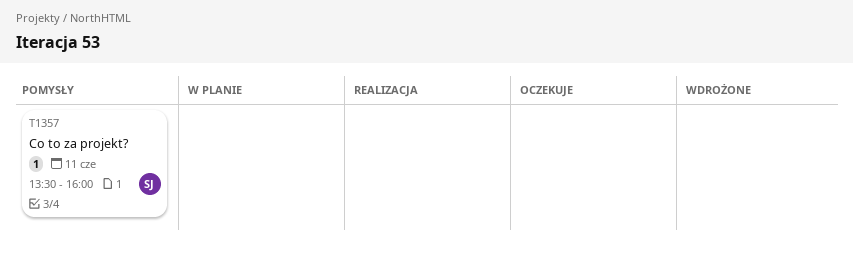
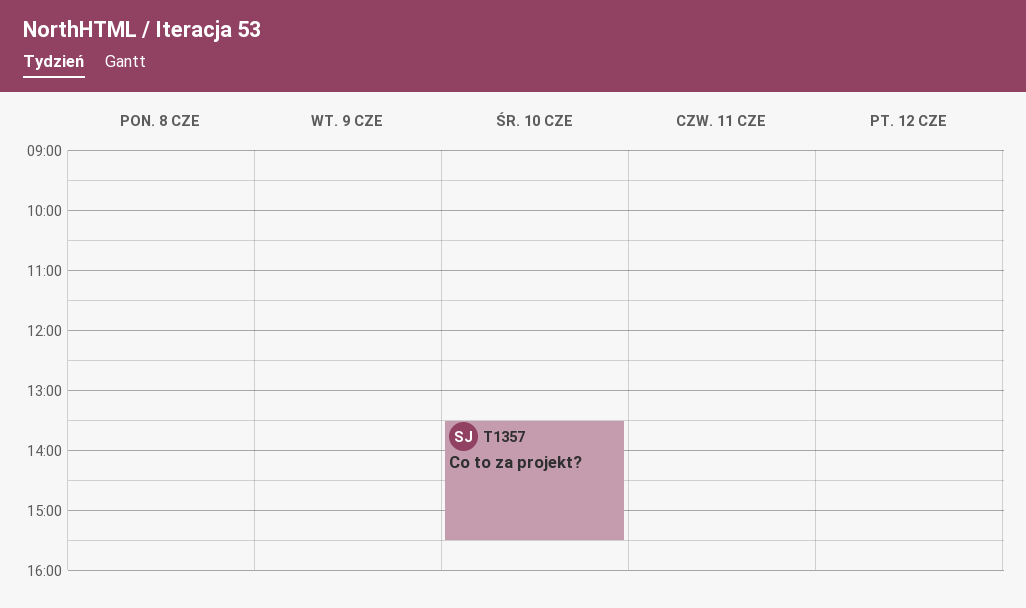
T1357, day: Jun 11 -> Jun 10
T1357, ends: 16:00 -> 15:30

